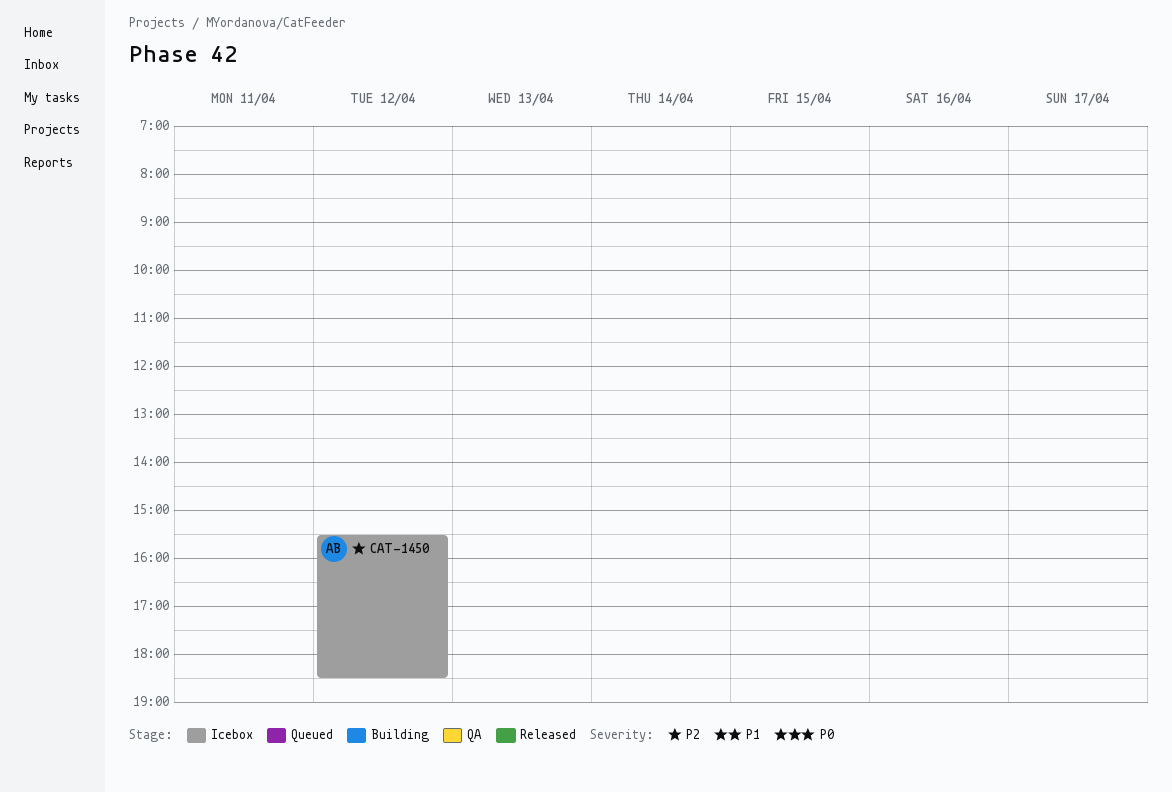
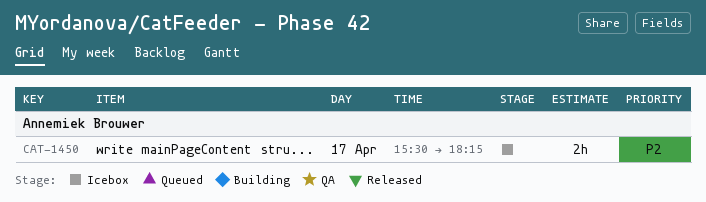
CAT-1450, day: Apr 12 -> Apr 17
CAT-1450, ends: 18:30 -> 18:15

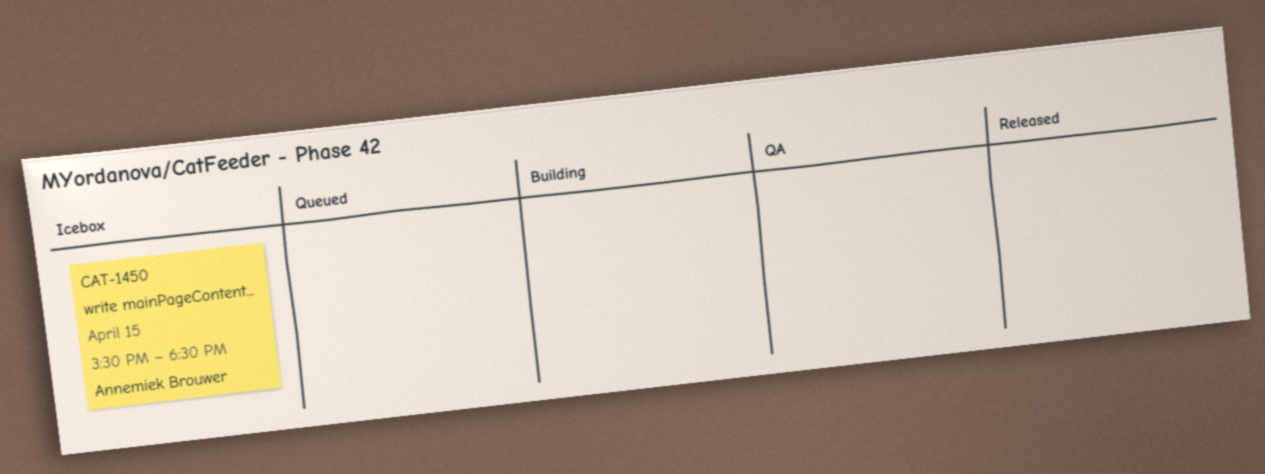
CAT-1450, day: Apr 17 -> Apr 15
CAT-1450, ends: 18:15 -> 18:30

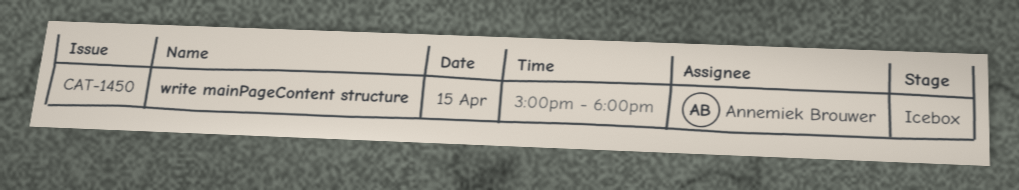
CAT-1450, begins: 15:30 -> 15:00
CAT-1450, ends: 18:30 -> 18:00

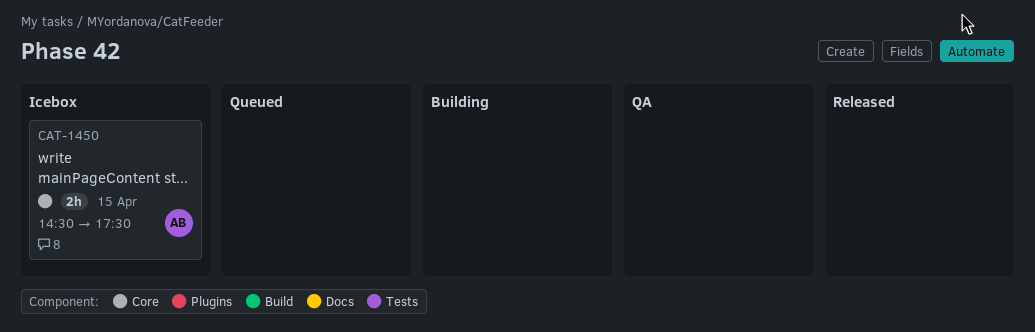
CAT-1450, begins: 15:00 -> 14:30
CAT-1450, ends: 18:00 -> 17:30

